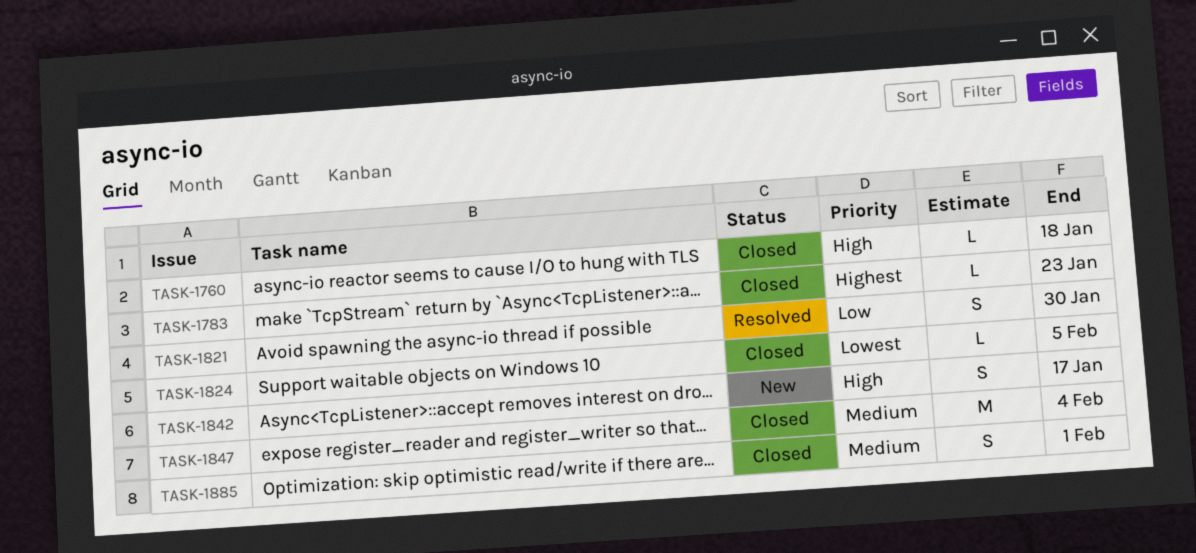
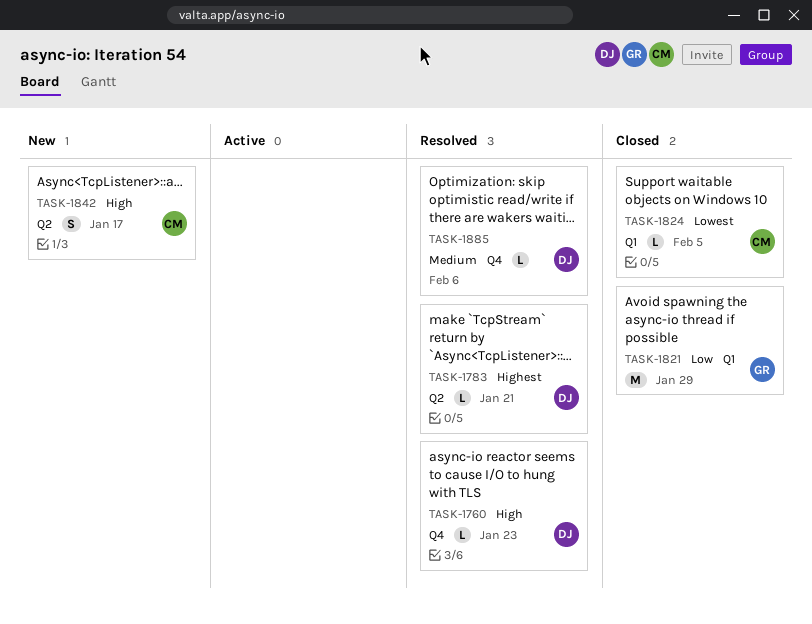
TASK-1760, status: Closed -> Resolved
TASK-1760, due: Jan 18 -> Jan 23
TASK-1783, status: Closed -> Resolved
TASK-1783, due: Jan 23 -> Jan 21
TASK-1821, status: Resolved -> Closed
TASK-1821, estimate: S -> M
TASK-1821, due: Jan 30 -> Jan 29
TASK-1847: present -> none
TASK-1885, status: Closed -> Resolved
TASK-1885, estimate: S -> L
TASK-1885, due: Feb 1 -> Feb 6

